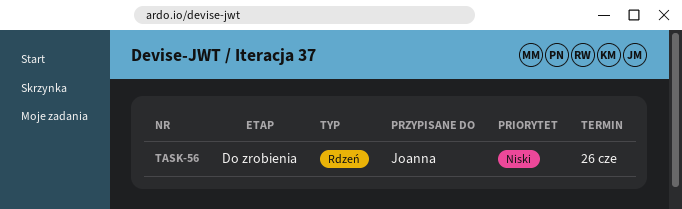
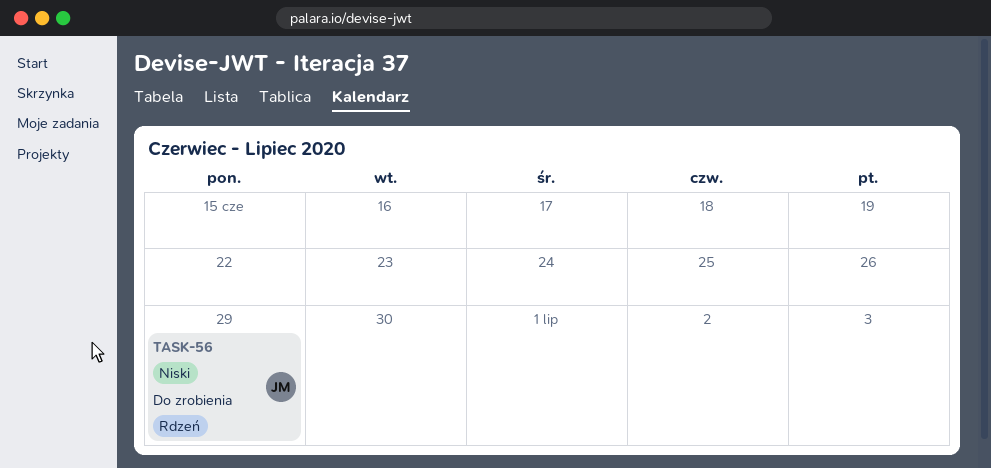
TASK-56, due: Jun 26 -> Jun 29

